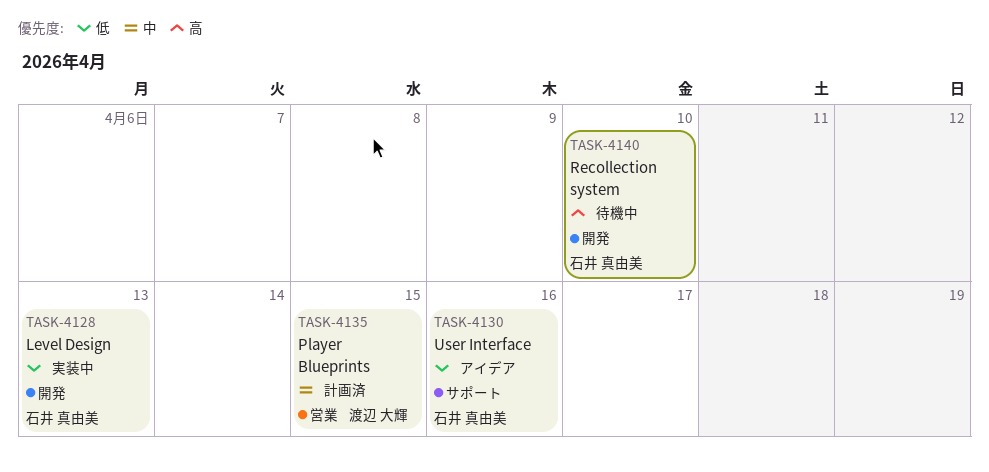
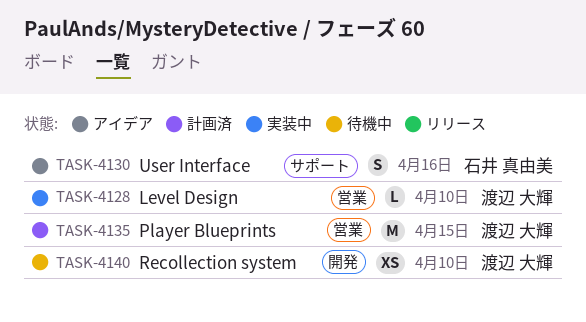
TASK-4128, owner: 石井 真由美 -> 渡辺 大輝
TASK-4128, label: 開発 -> 営業
TASK-4128, due: Apr 13 -> Apr 10
TASK-4140, owner: 石井 真由美 -> 渡辺 大輝

